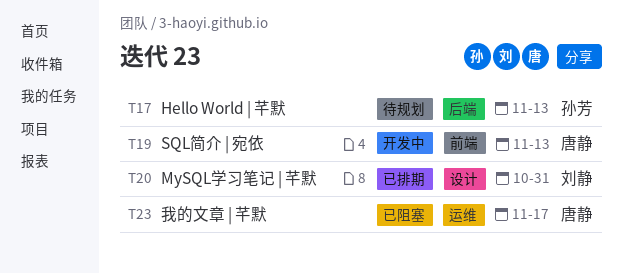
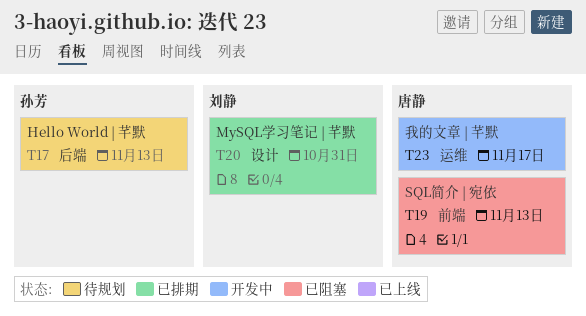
T19, status: 开发中 -> 已阻塞
T23, status: 已阻塞 -> 开发中

